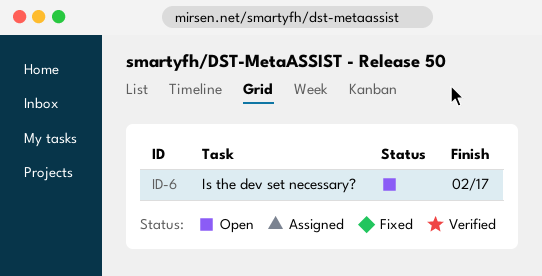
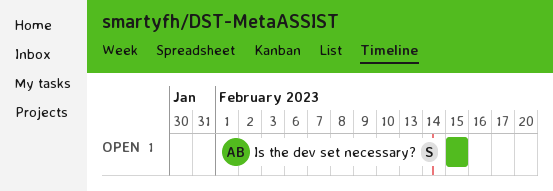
Is the dev set necessary?, due: Feb 17 -> Feb 15

